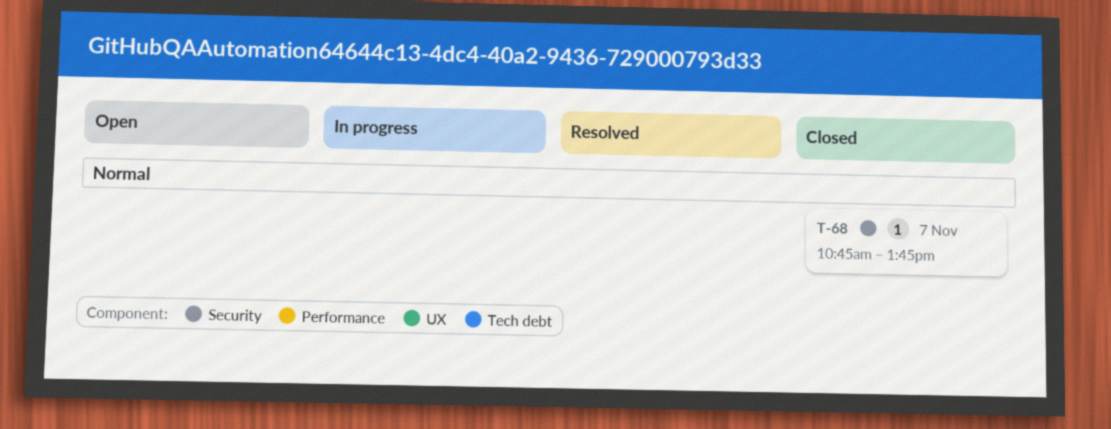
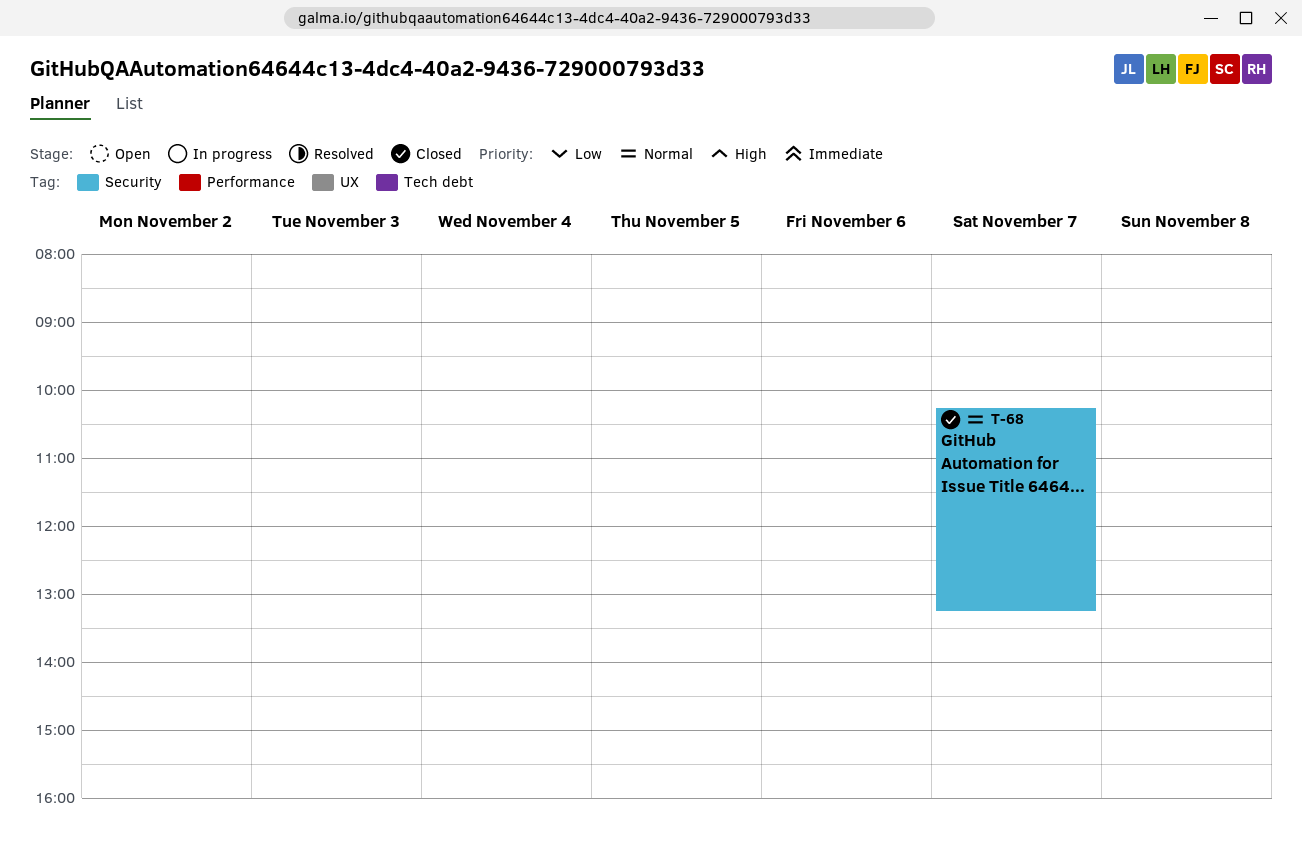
T-68, begins: 10:45 -> 10:15
T-68, ends: 13:45 -> 13:15

